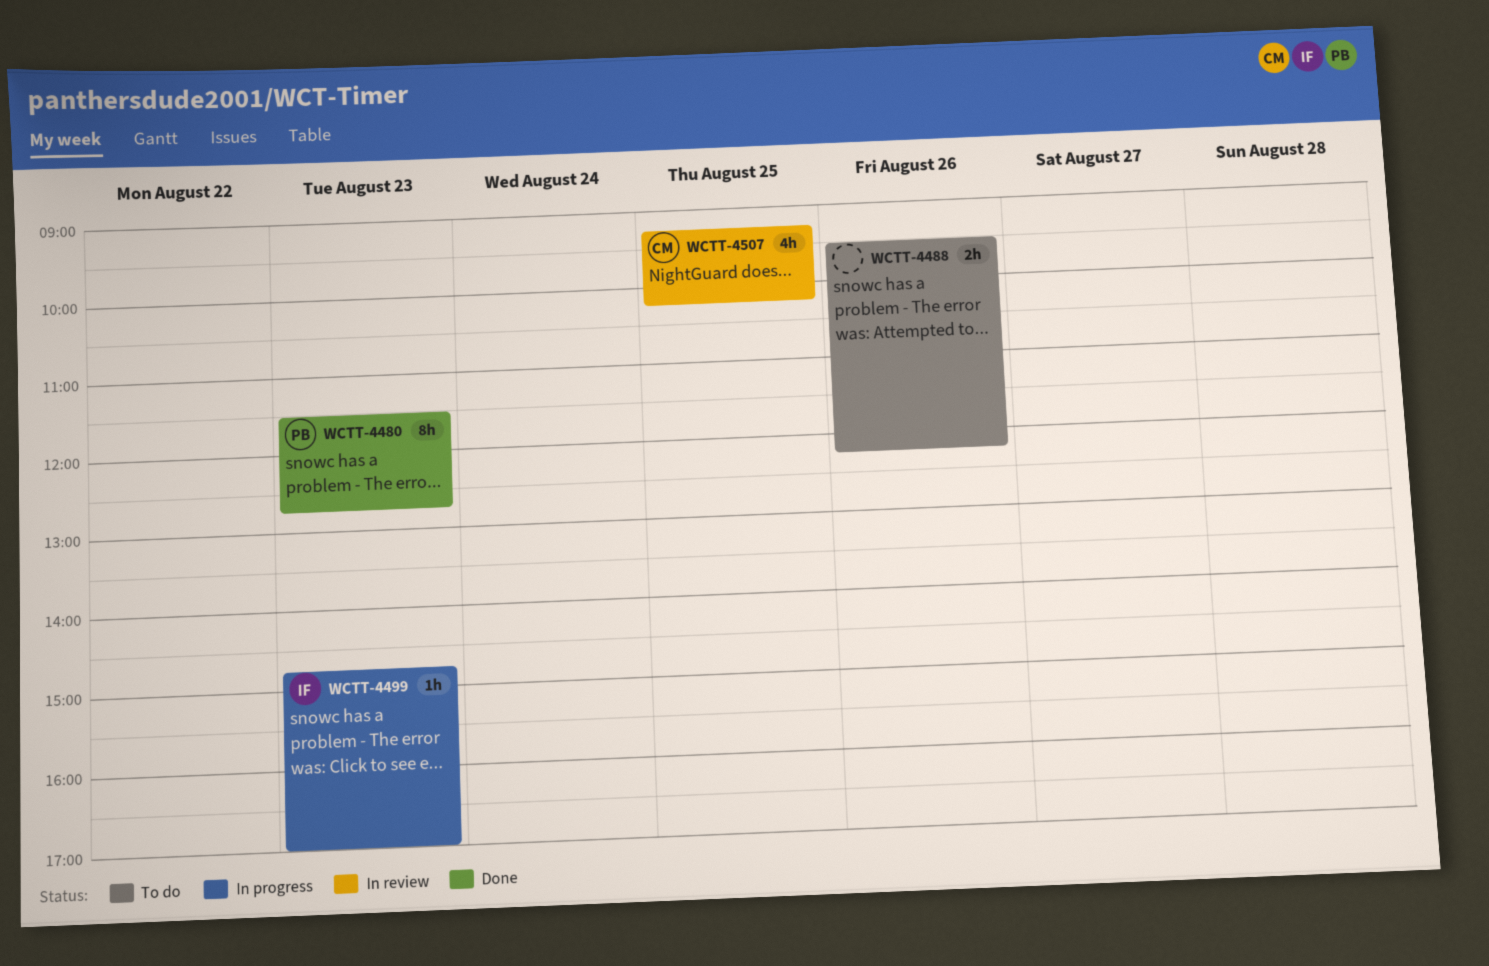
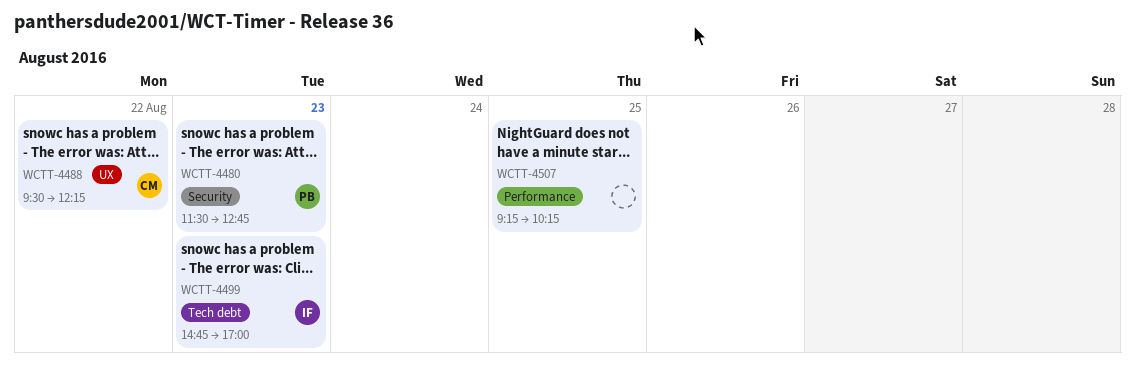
WCTT-4488, owner: none -> CM
WCTT-4488, day: Aug 26 -> Aug 22
WCTT-4507, owner: CM -> none

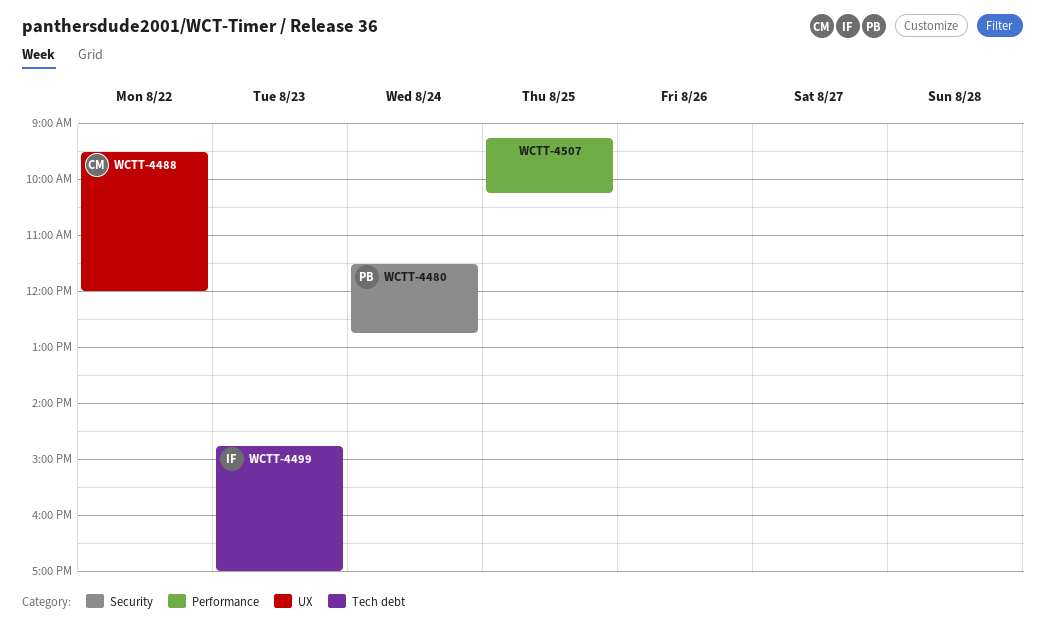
WCTT-4480, day: Aug 23 -> Aug 24
WCTT-4488, ends: 12:15 -> 12:00

